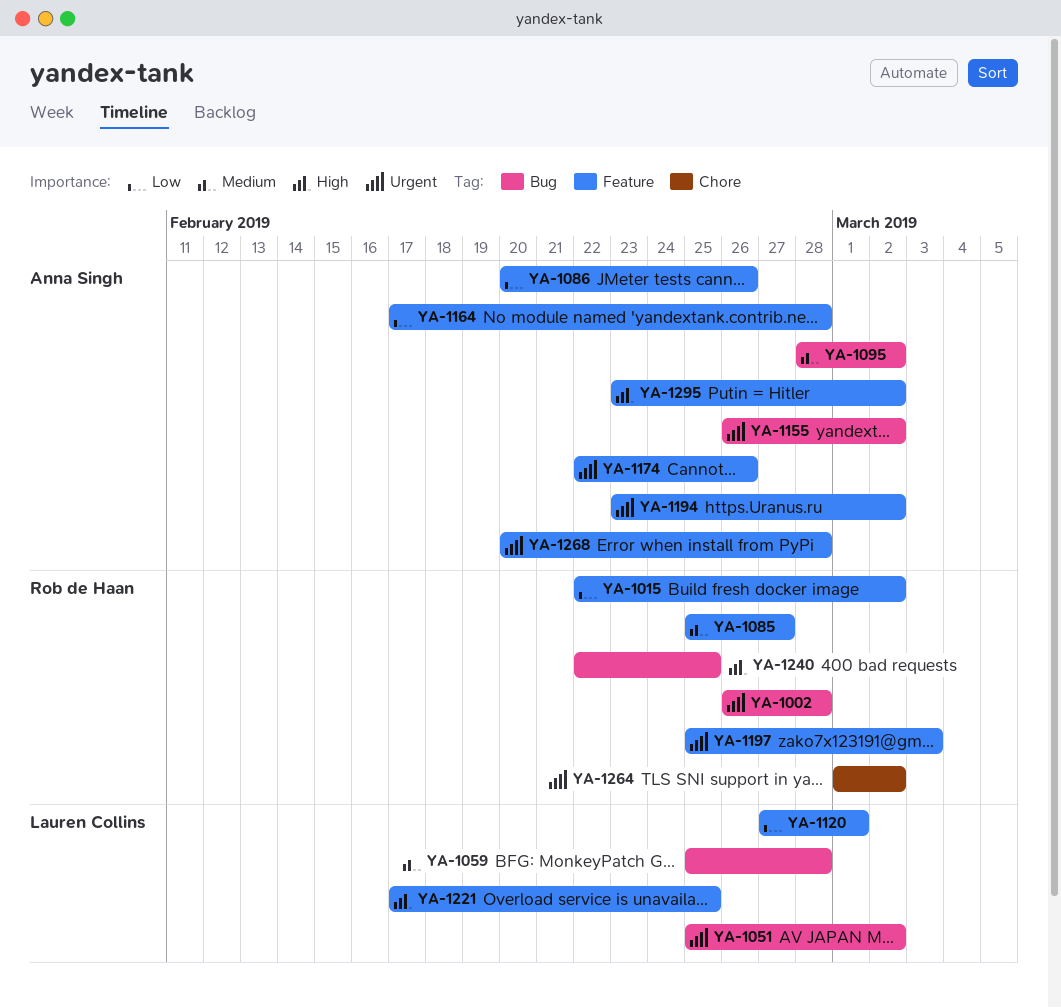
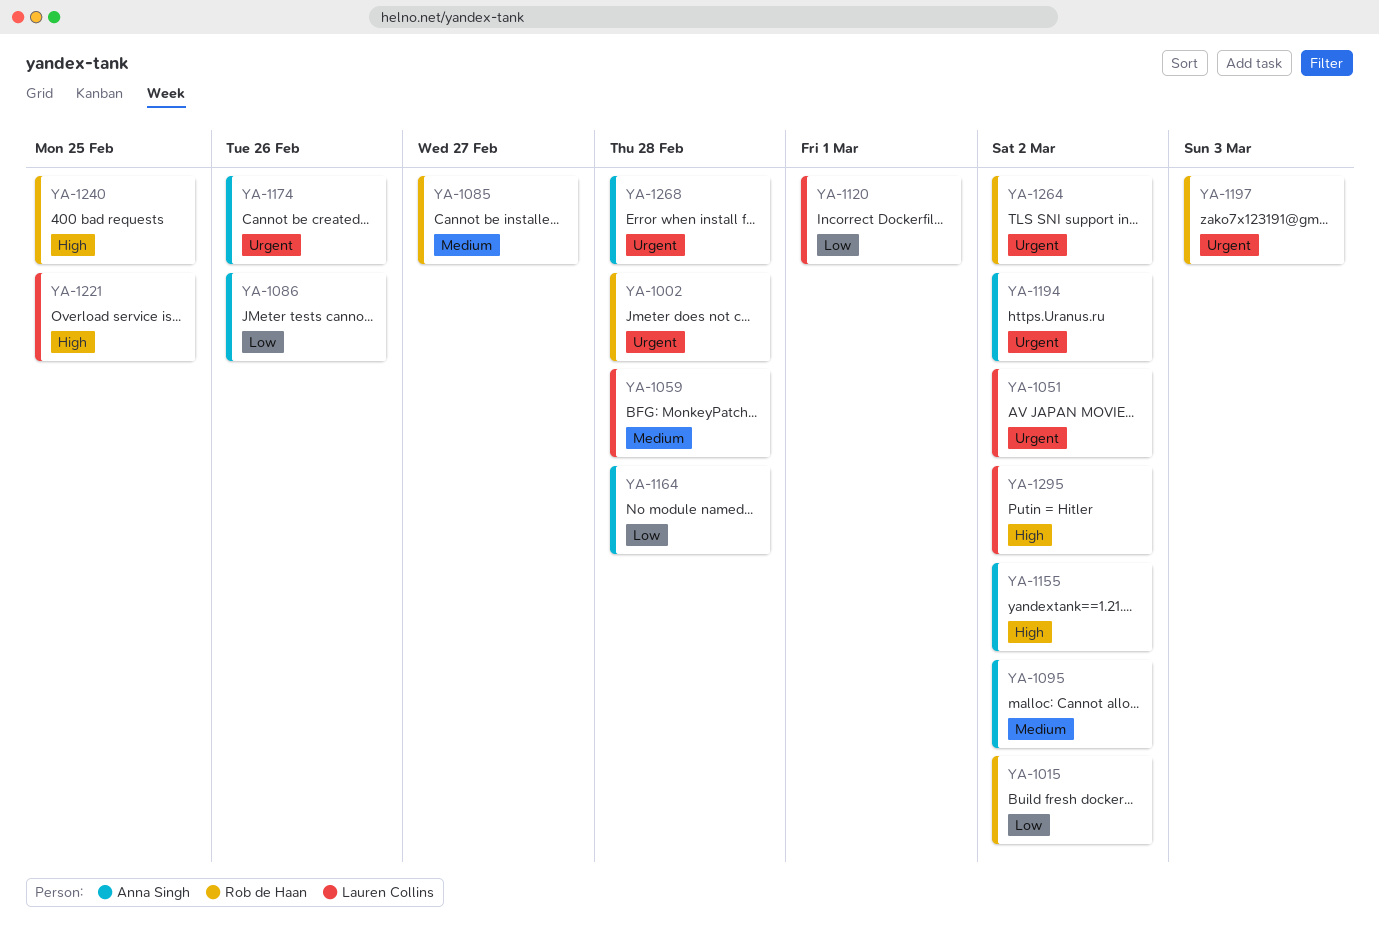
YA-1155, priority: Urgent -> High
YA-1295, owner: Anna Singh -> Lauren Collins

